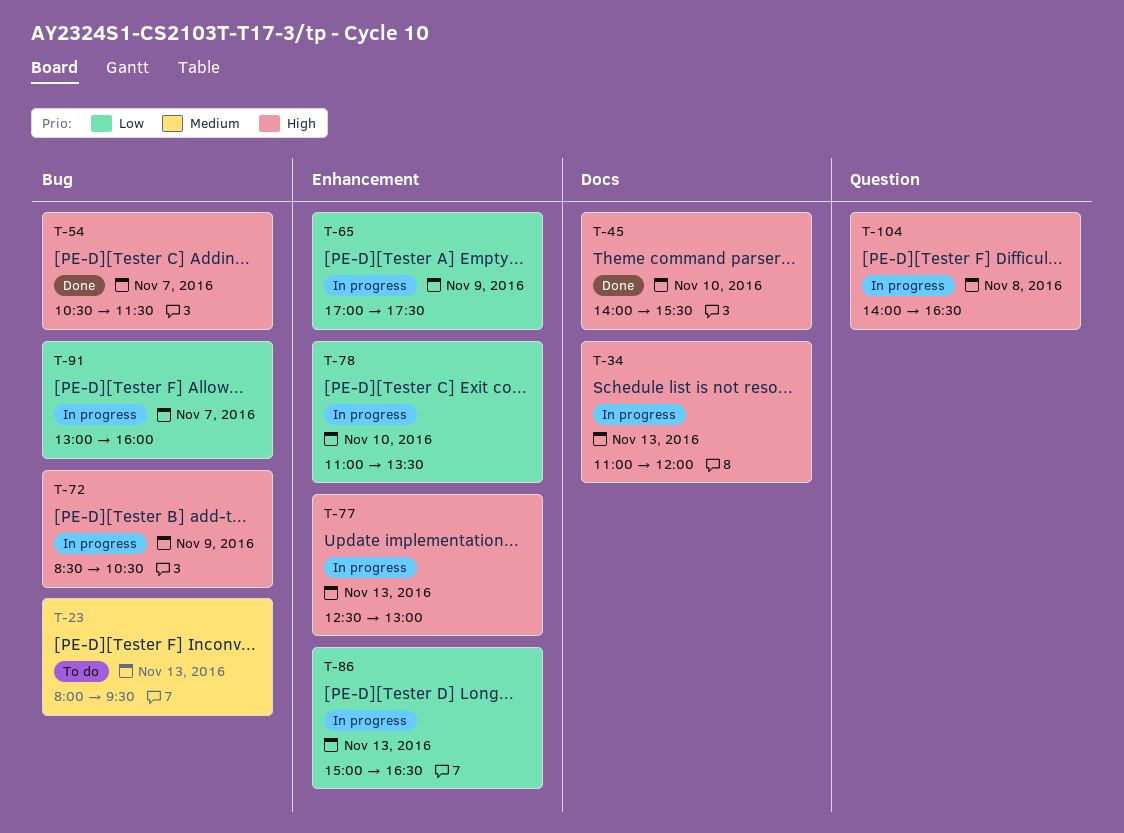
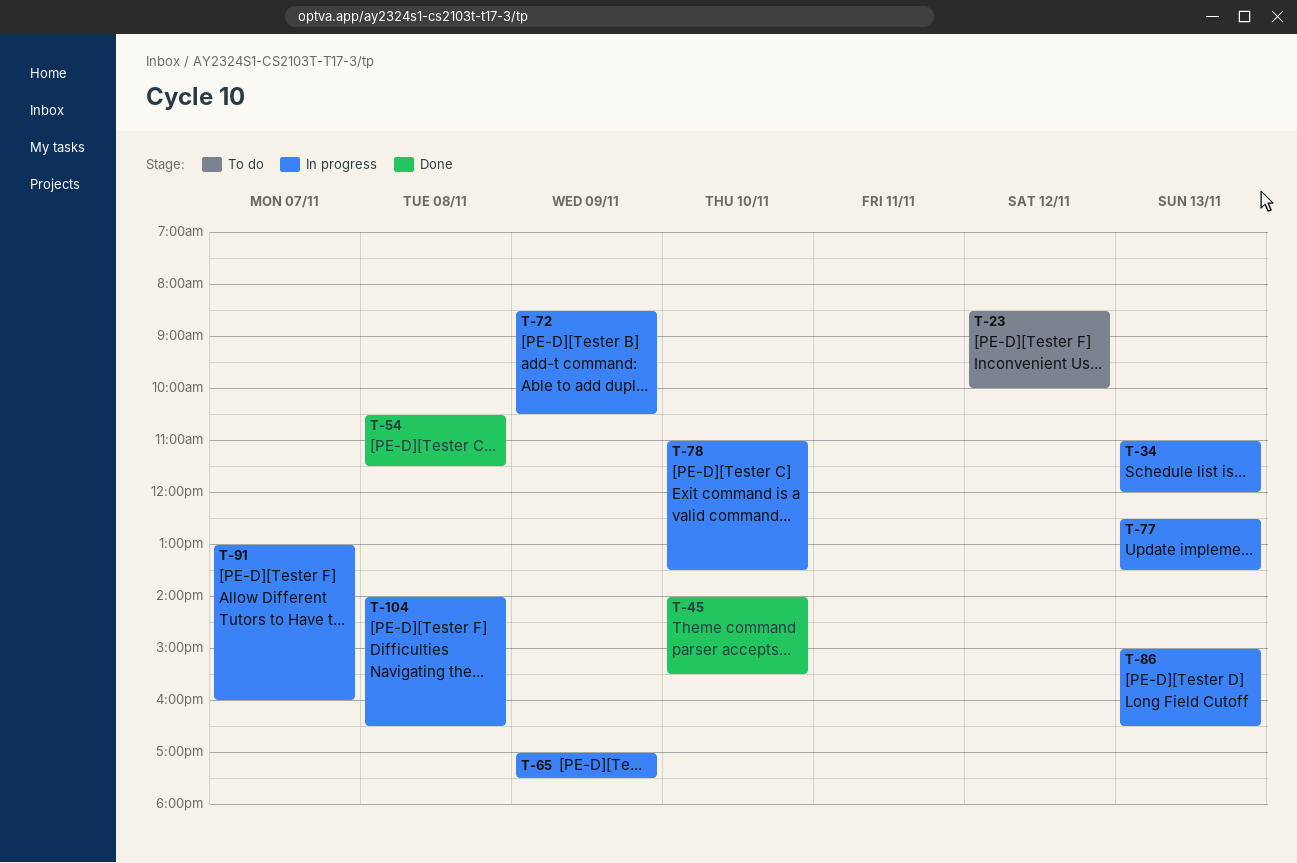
T-23, day: Nov 13 -> Nov 12
T-23, begins: 08:00 -> 08:30
T-23, ends: 09:30 -> 10:00
T-54, day: Nov 7 -> Nov 8
T-77, ends: 13:00 -> 13:30

